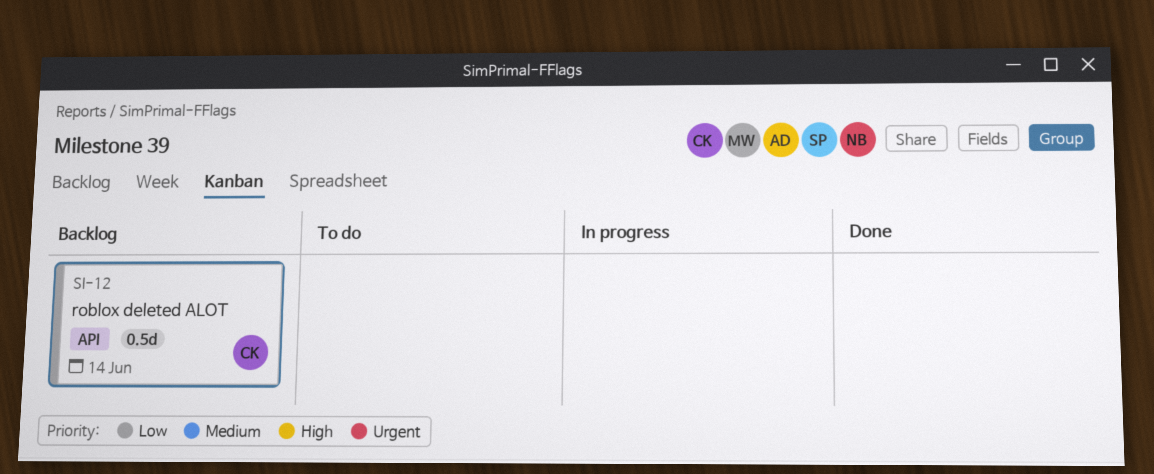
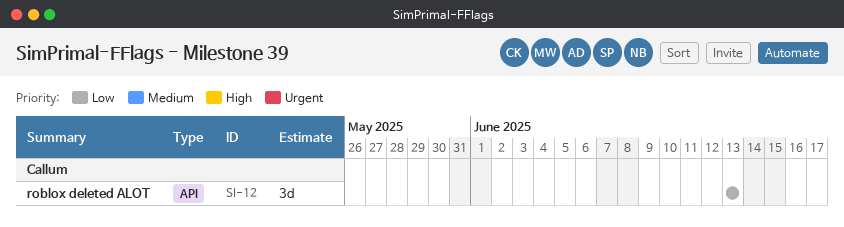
SI-12, estimate: 0.5d -> 3d
SI-12, due: Jun 14 -> Jun 13

